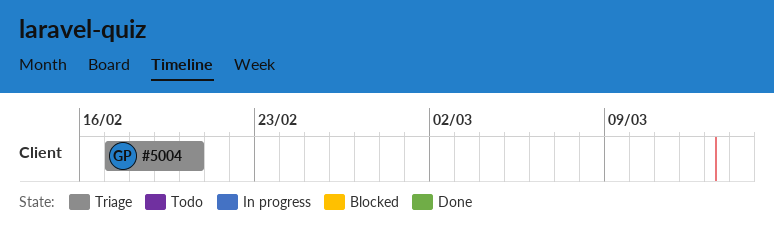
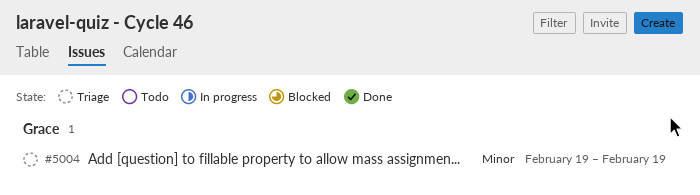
#5004, start: Feb 17 -> Feb 19
#5004, due: Feb 20 -> Feb 19

